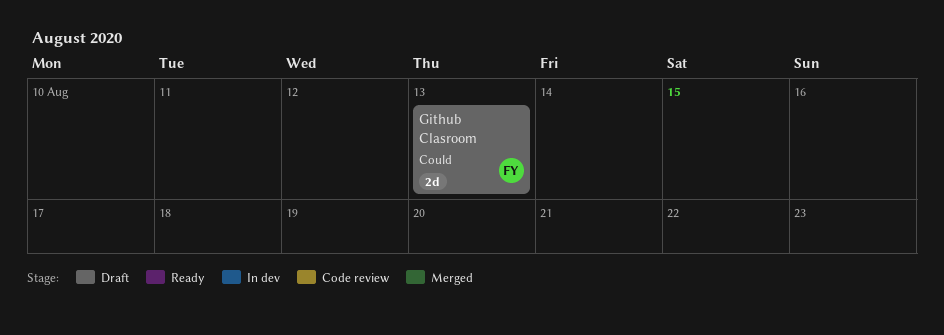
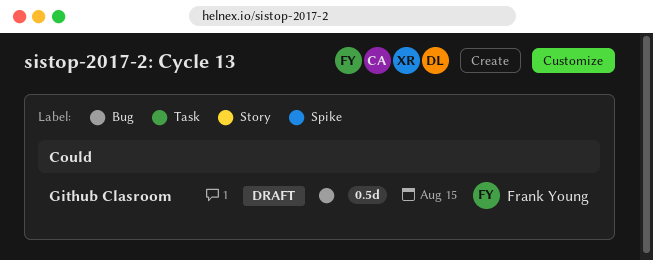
Github Clasroom, estimate: 2d -> 0.5d
Github Clasroom, due: Aug 13 -> Aug 15

